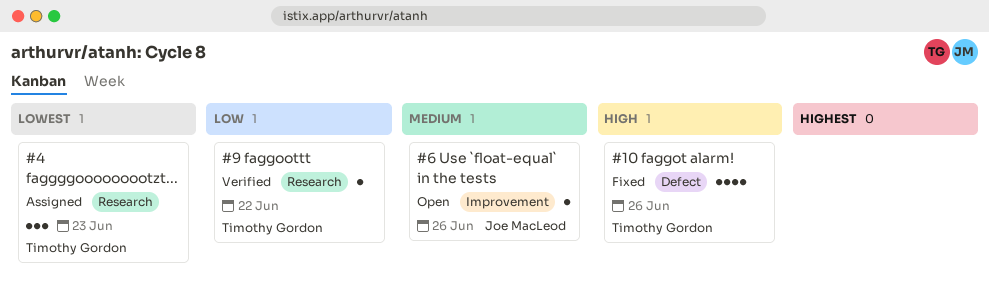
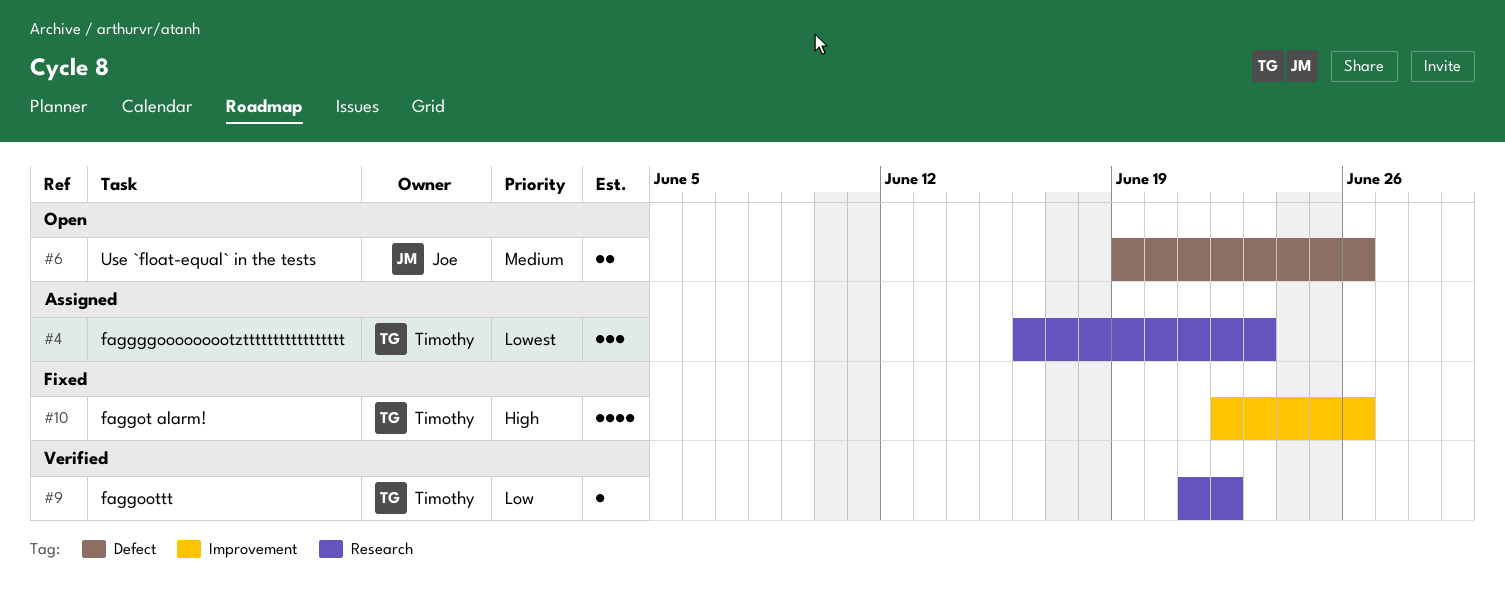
#6, label: Improvement -> Defect
#6, estimate: 1 -> 2
#10, label: Defect -> Improvement

